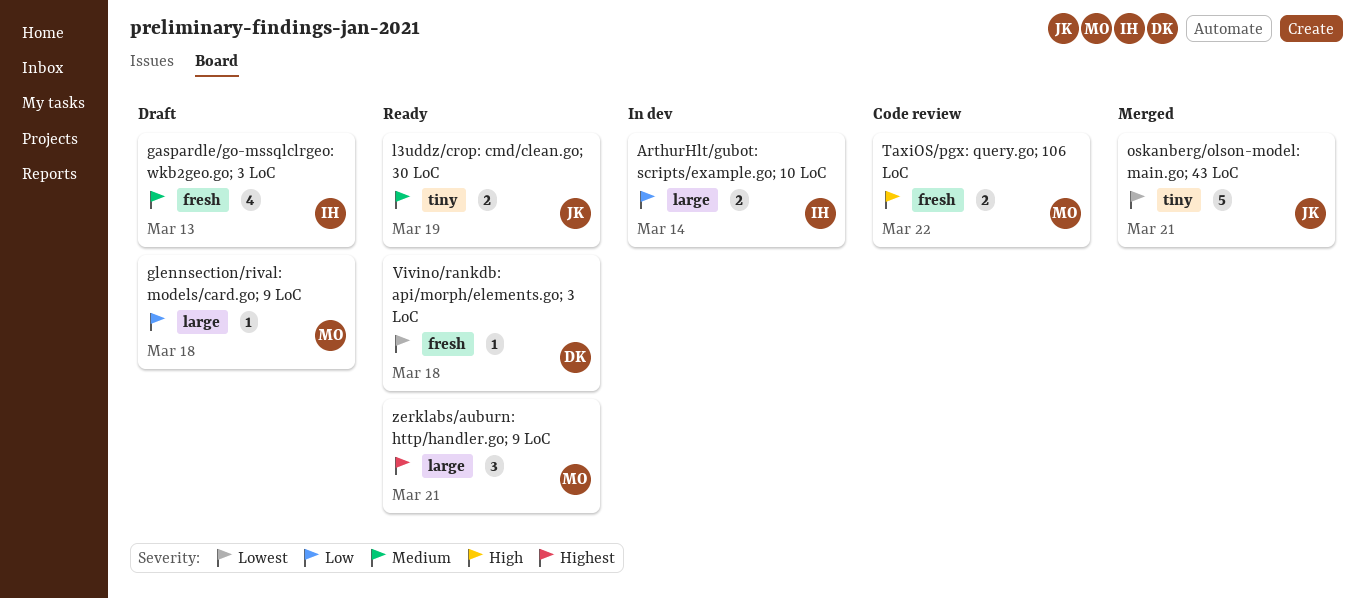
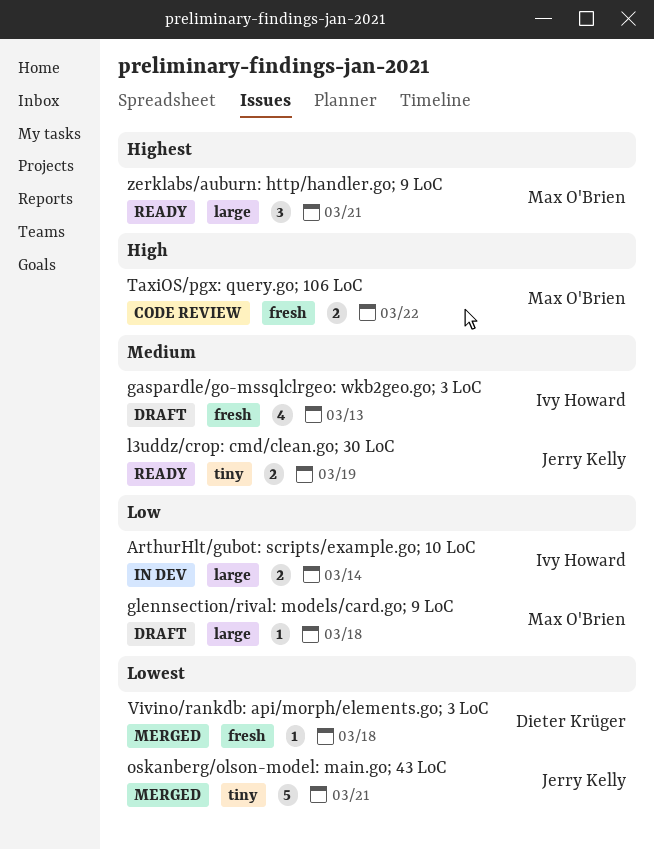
Vivino/rankdb: api/morph/elements.go; 3 LoC, status: Ready -> Merged

